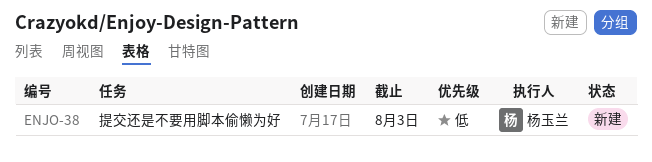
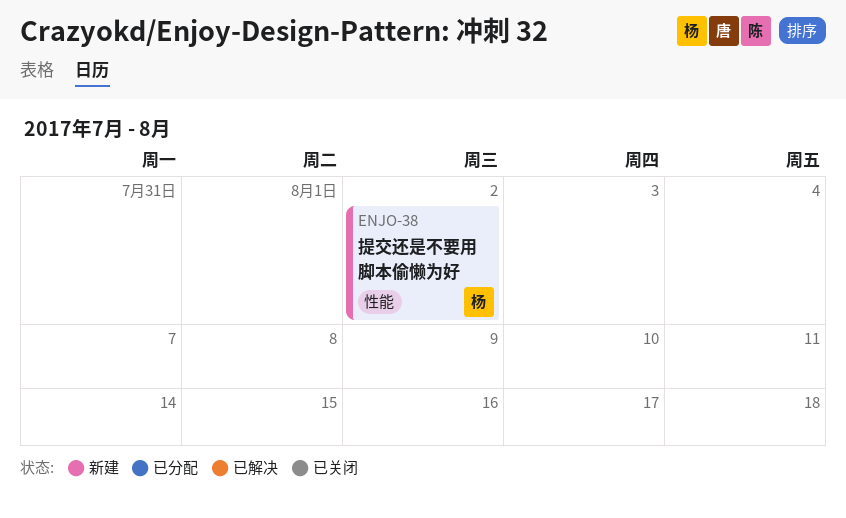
ENJO-38, due: Aug 3 -> Aug 2

